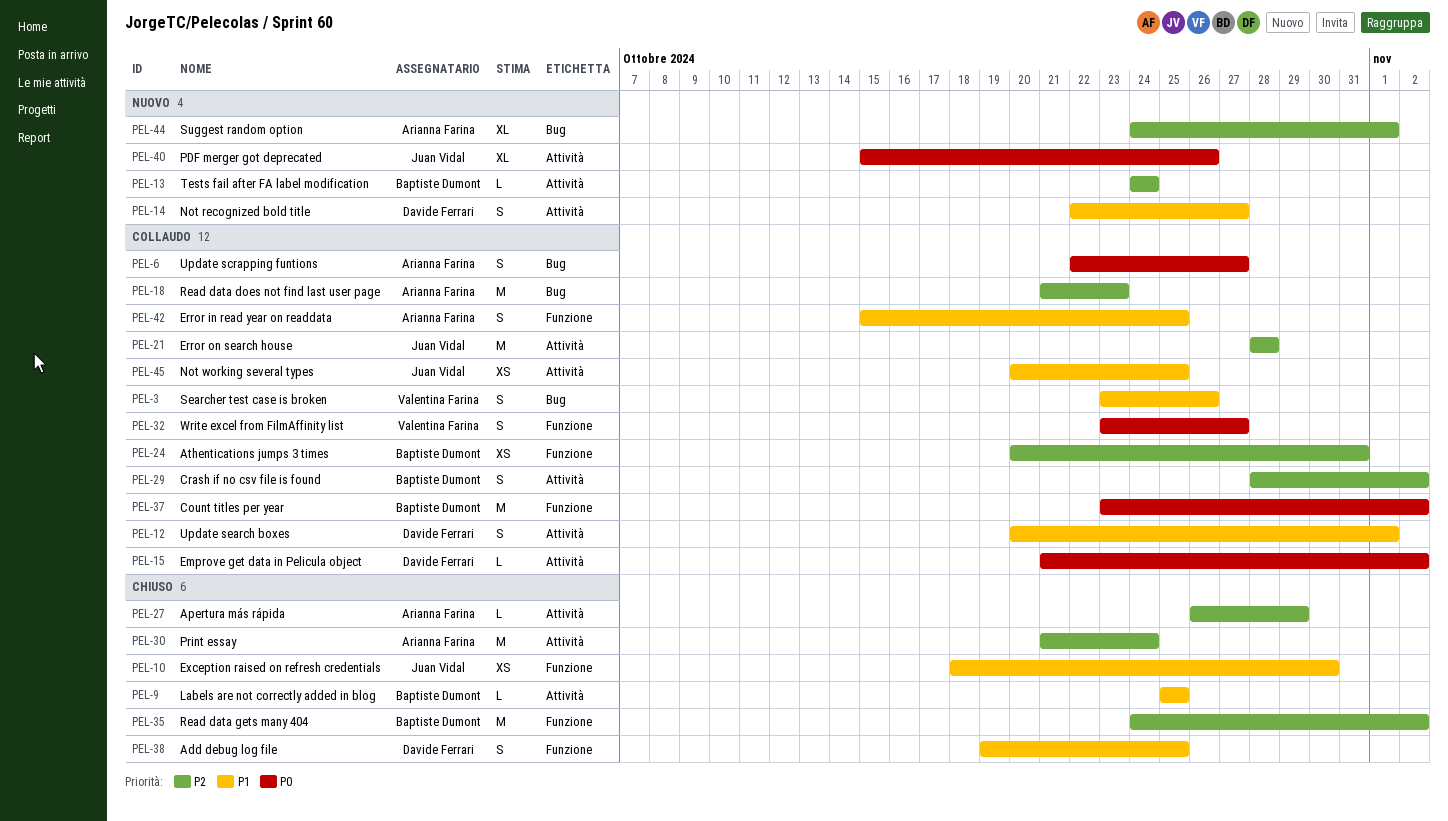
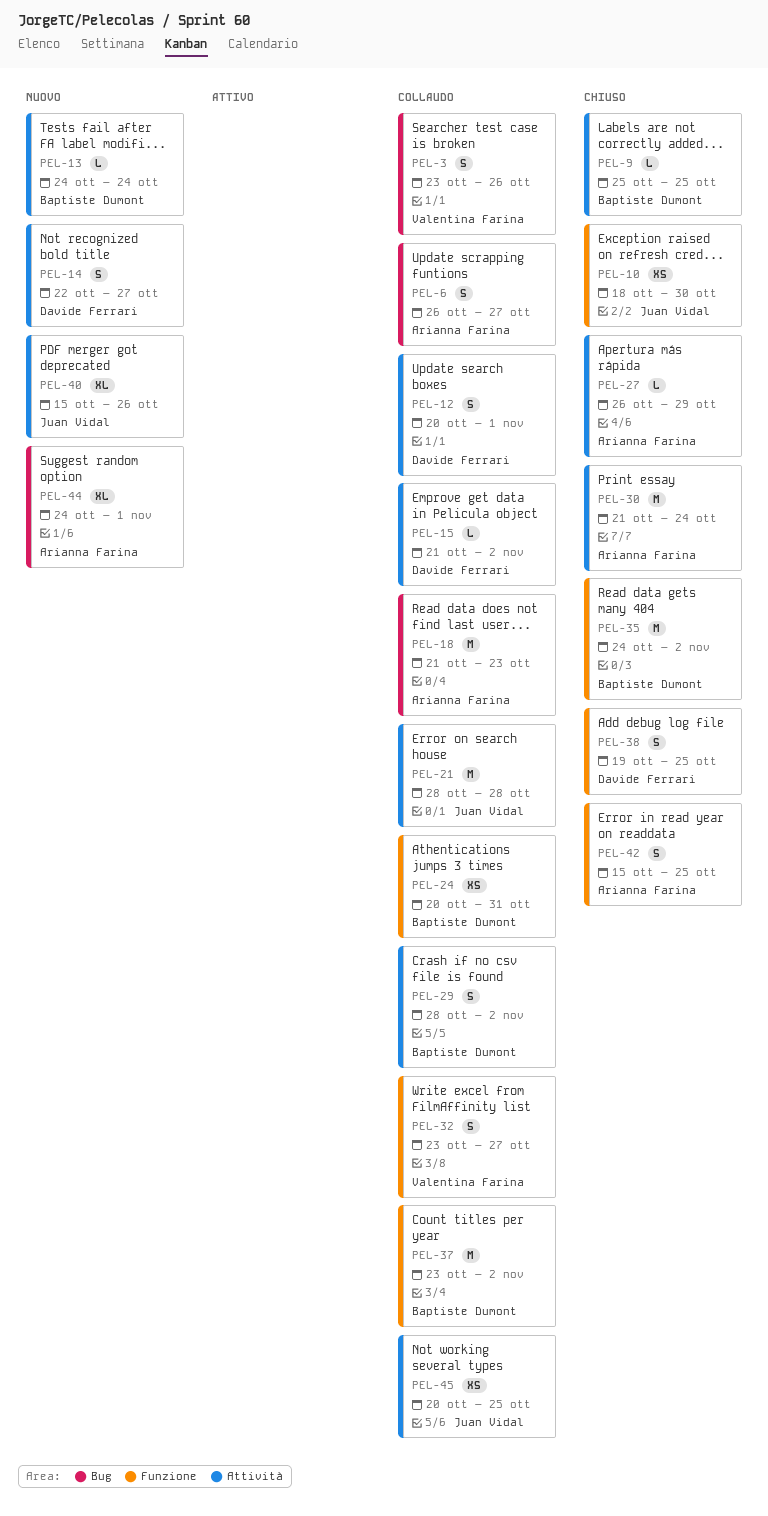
PEL-6, start: Oct 22 -> Oct 26
PEL-42, status: Collaudo -> Chiuso

